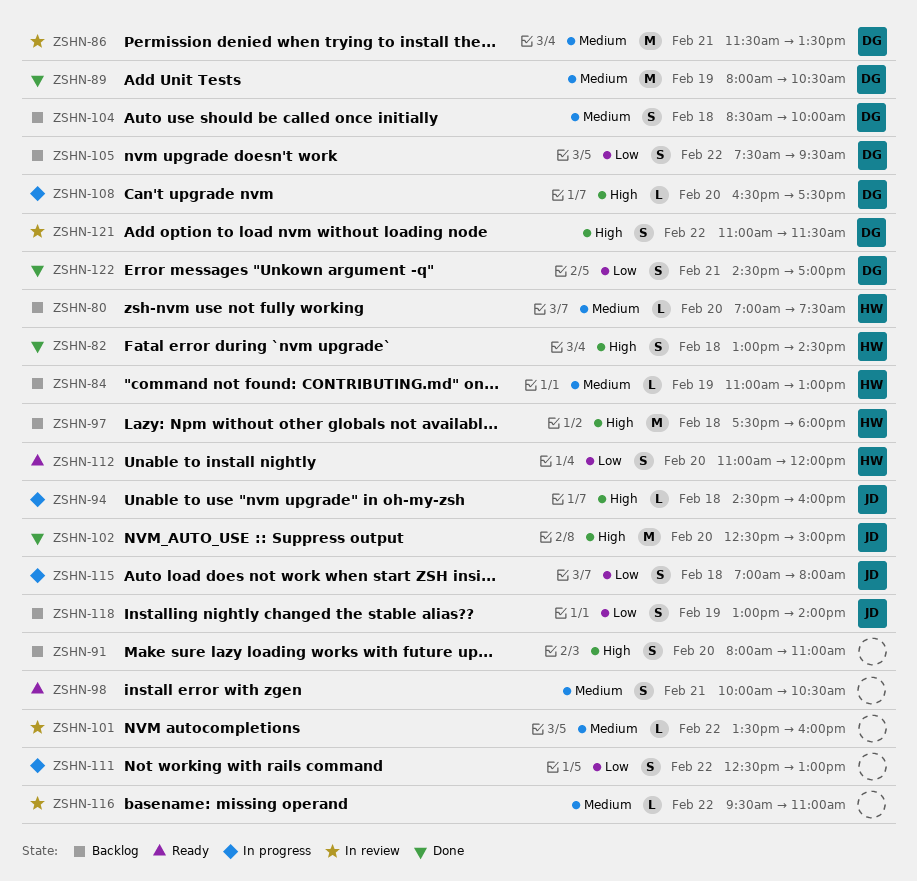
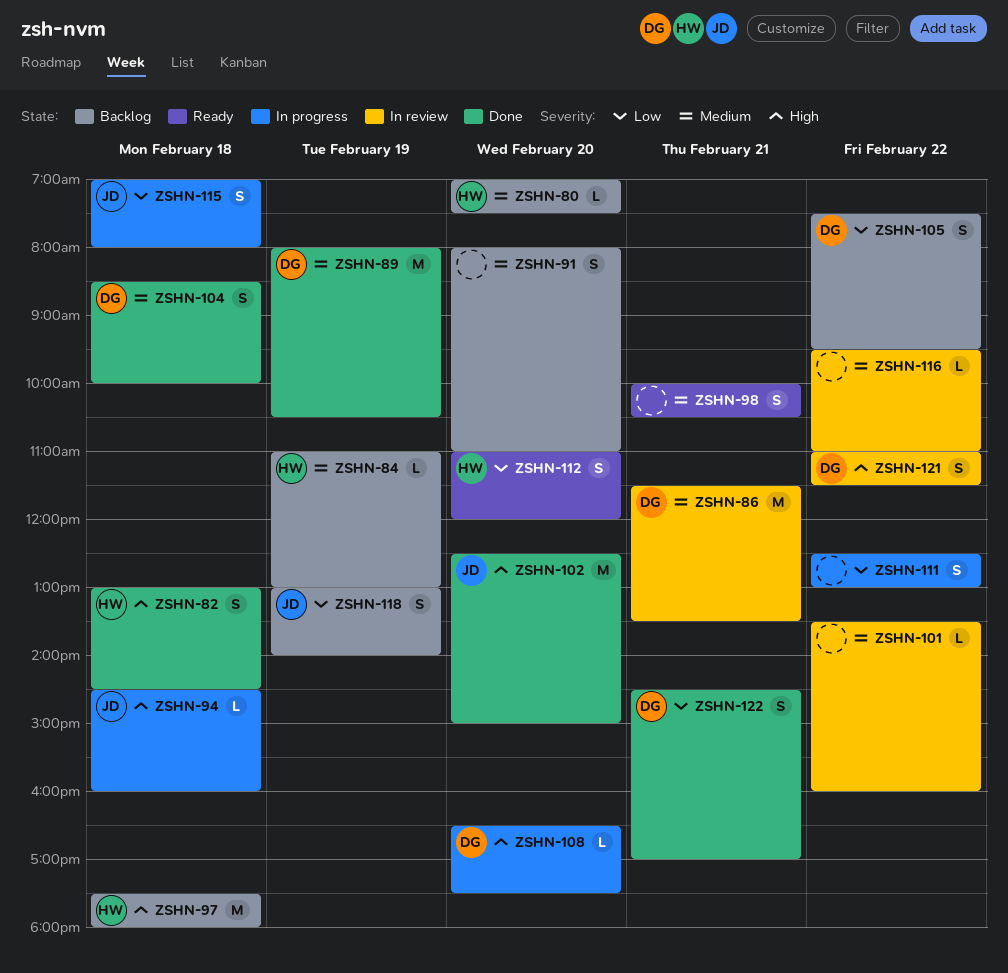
ZSHN-91, priority: High -> Medium
ZSHN-104, status: Backlog -> Done

